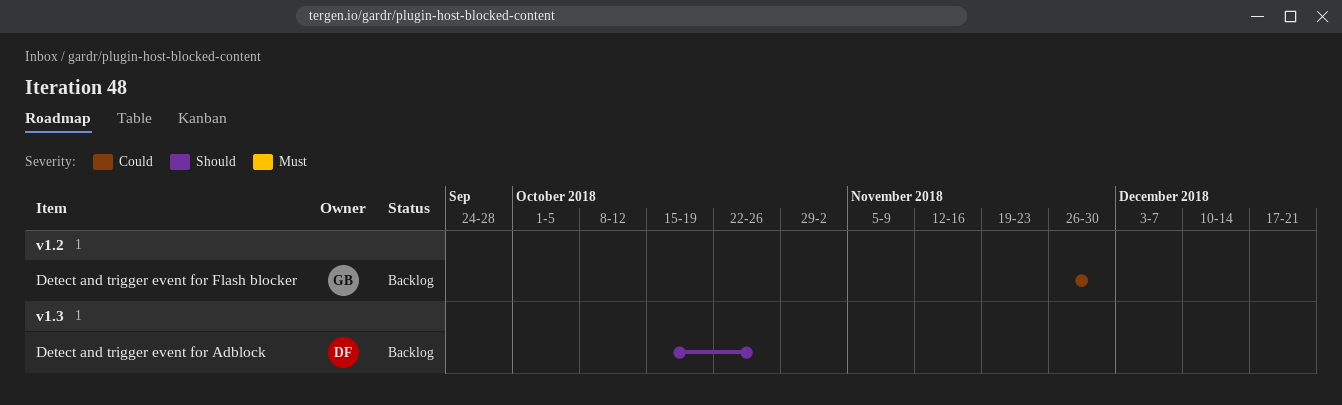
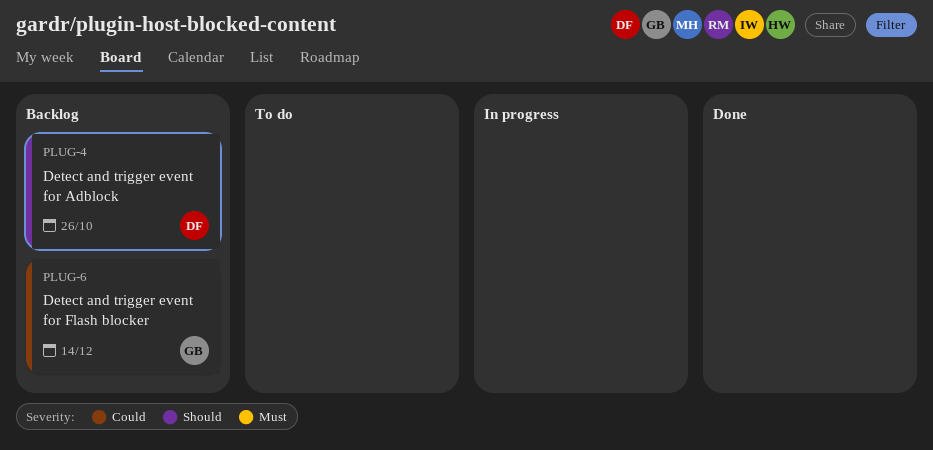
Detect and trigger event for Flash blocker, due: Nov 30 -> Dec 14

